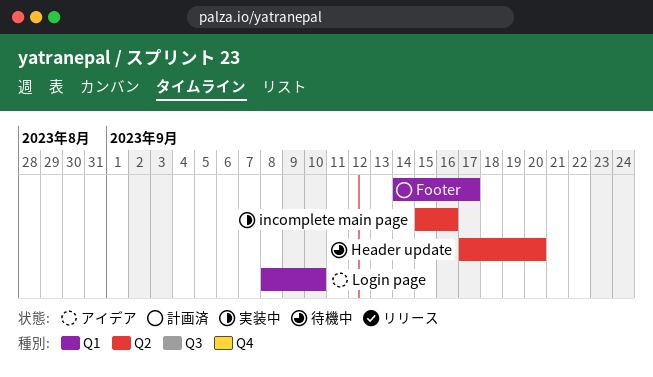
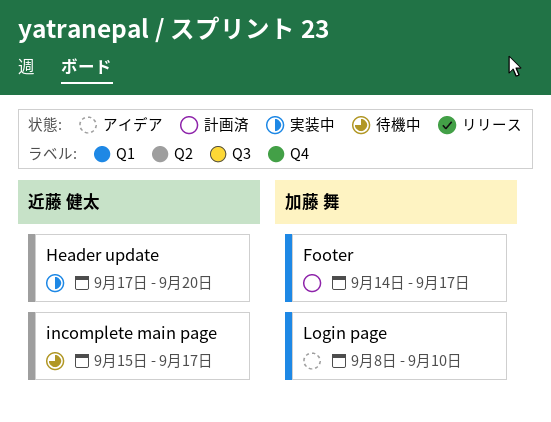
Header update, status: 待機中 -> 実装中
incomplete main page, status: 実装中 -> 待機中
incomplete main page, due: Sep 16 -> Sep 17

